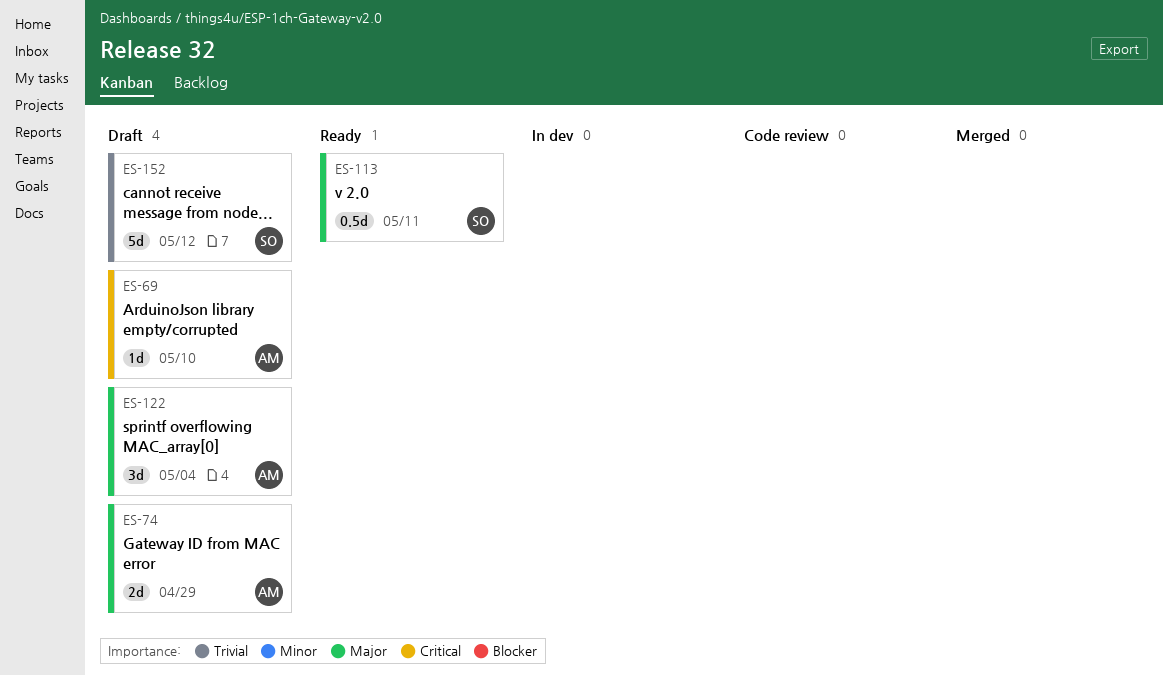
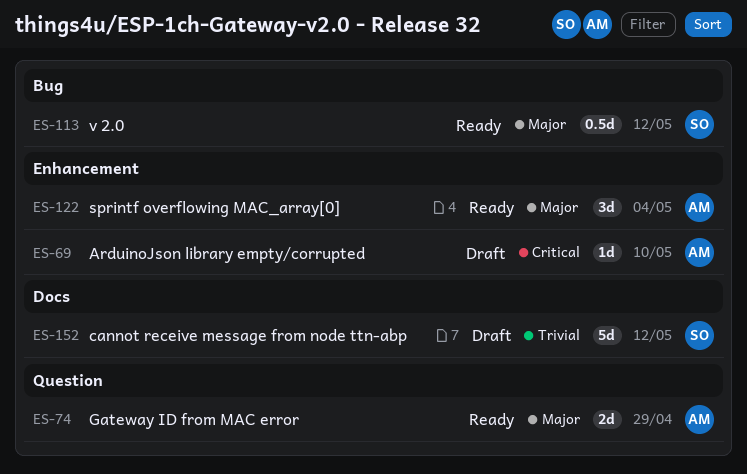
ES-74, status: Draft -> Ready
ES-113, due: May 11 -> May 12
ES-122, status: Draft -> Ready

